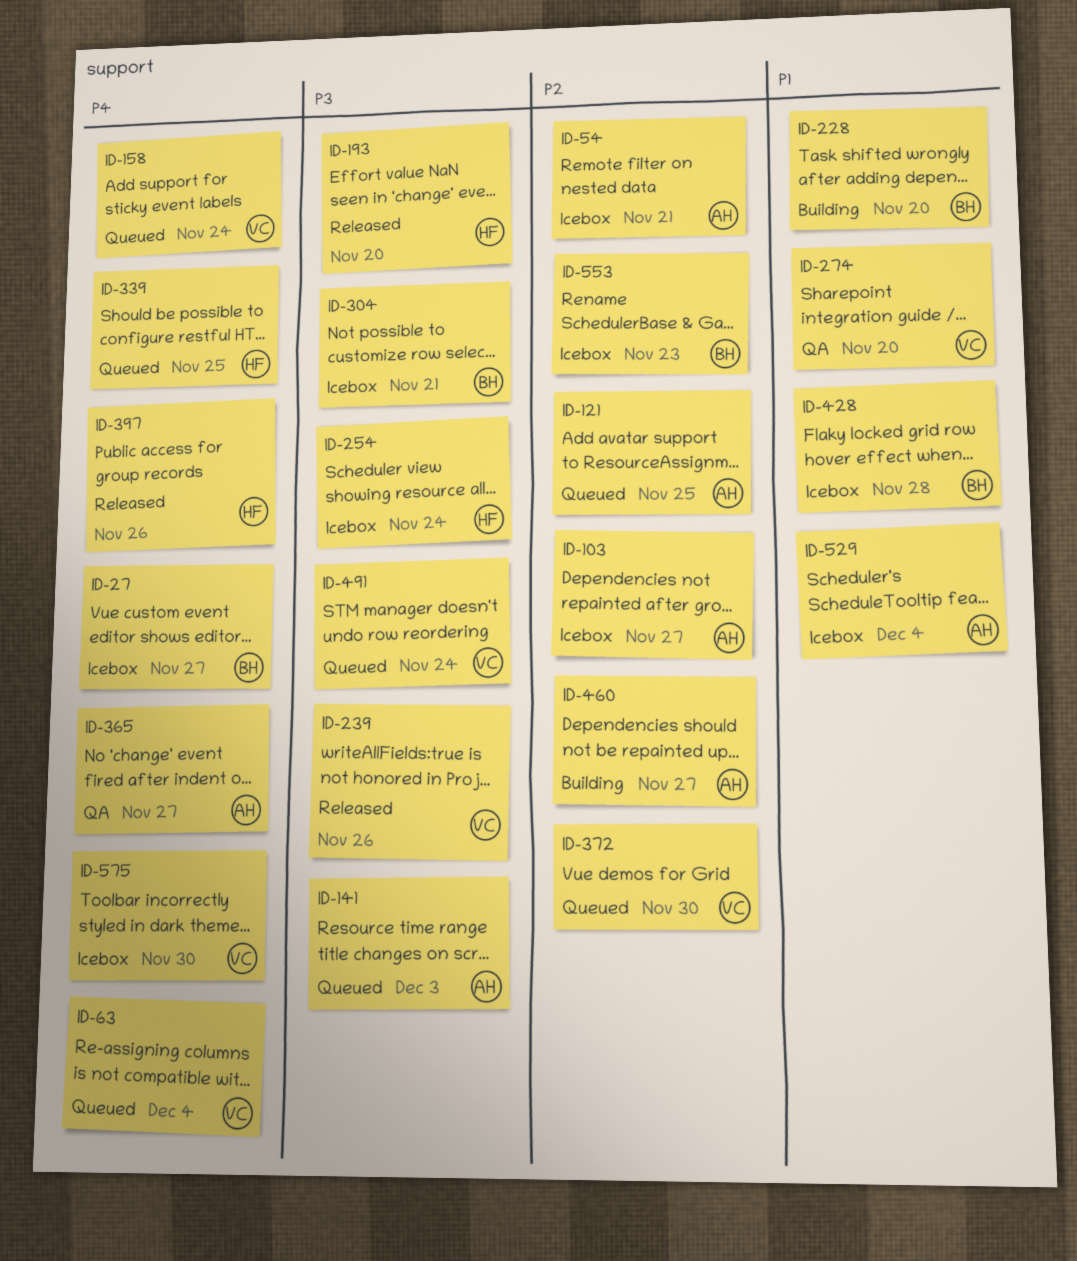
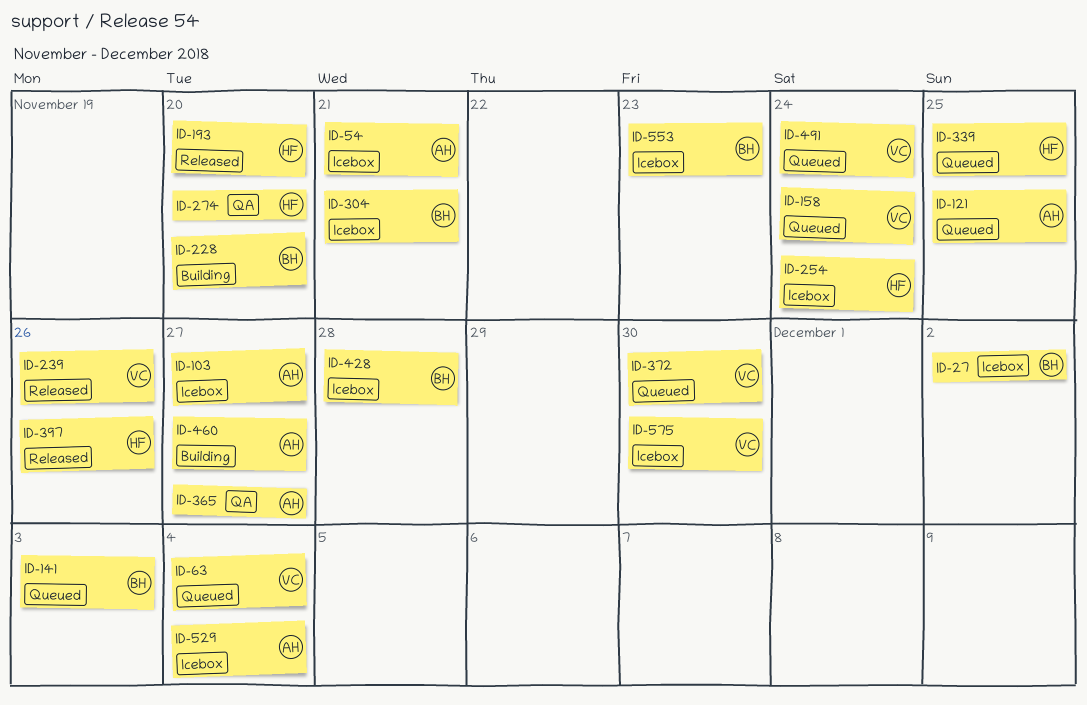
ID-27, due: Nov 27 -> Dec 2
ID-141, owner: AH -> BH
ID-274, owner: VC -> HF

